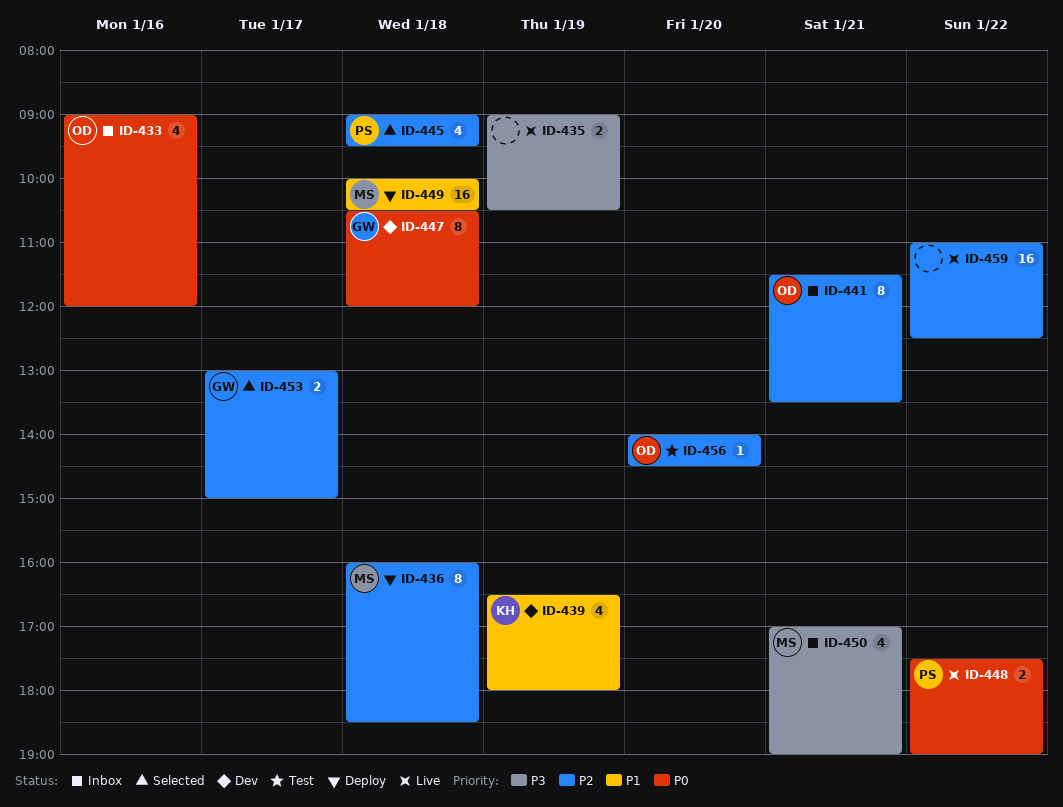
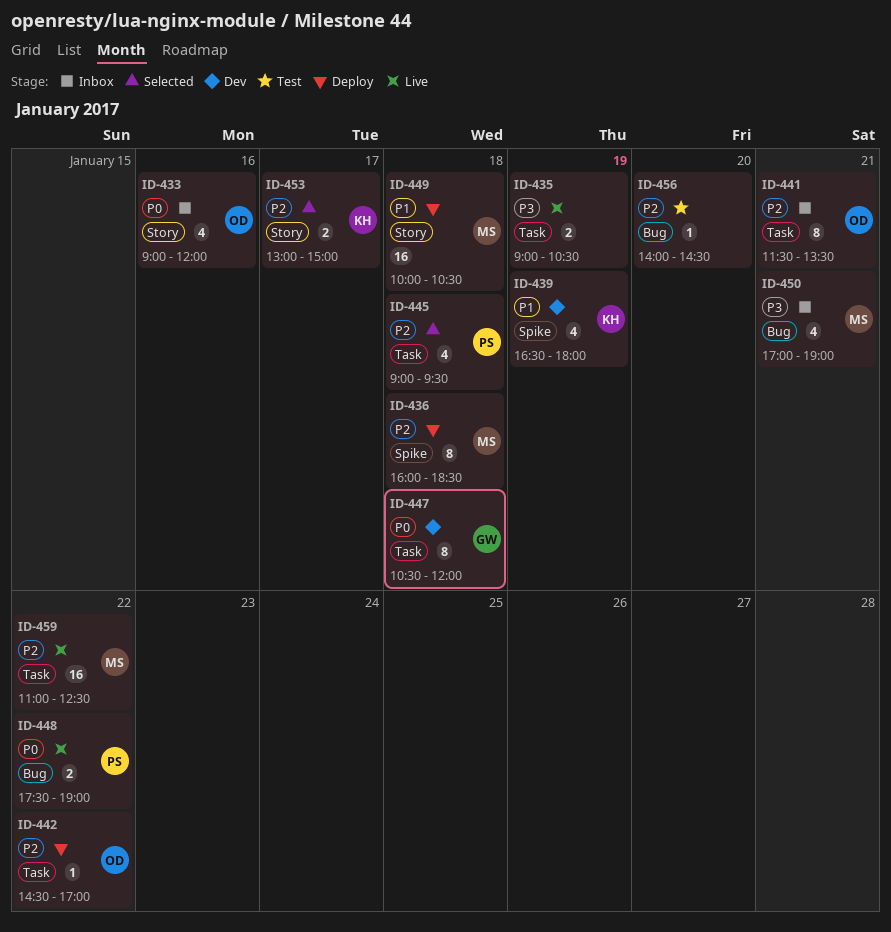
ID-442: none -> present
ID-453, owner: GW -> KH
ID-456, owner: OD -> none
ID-459, owner: none -> MS

